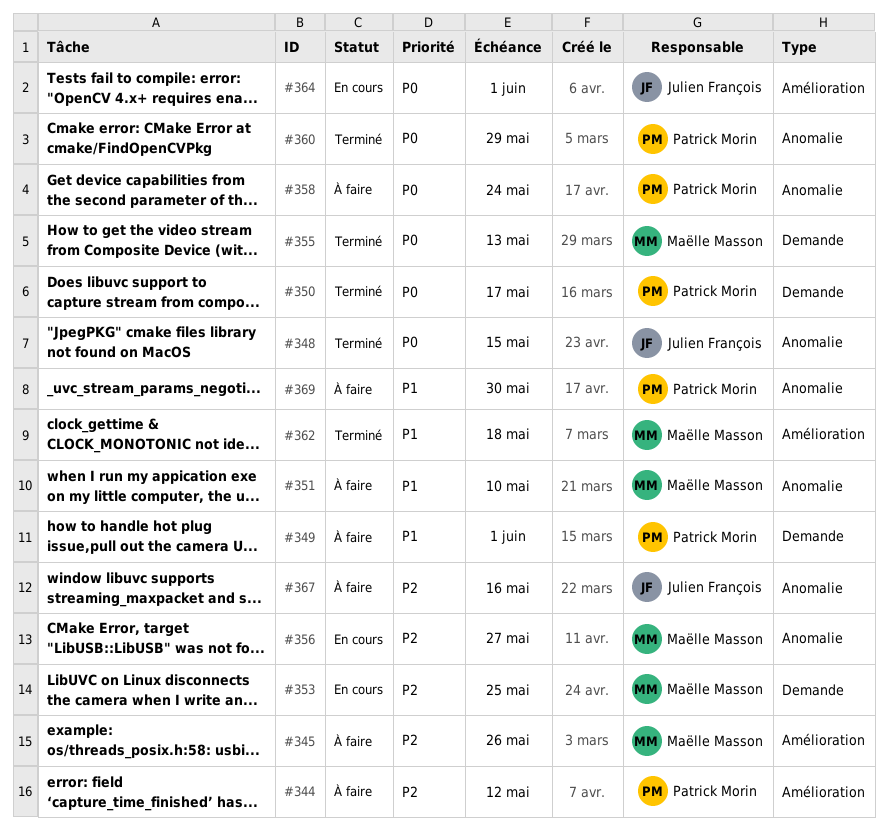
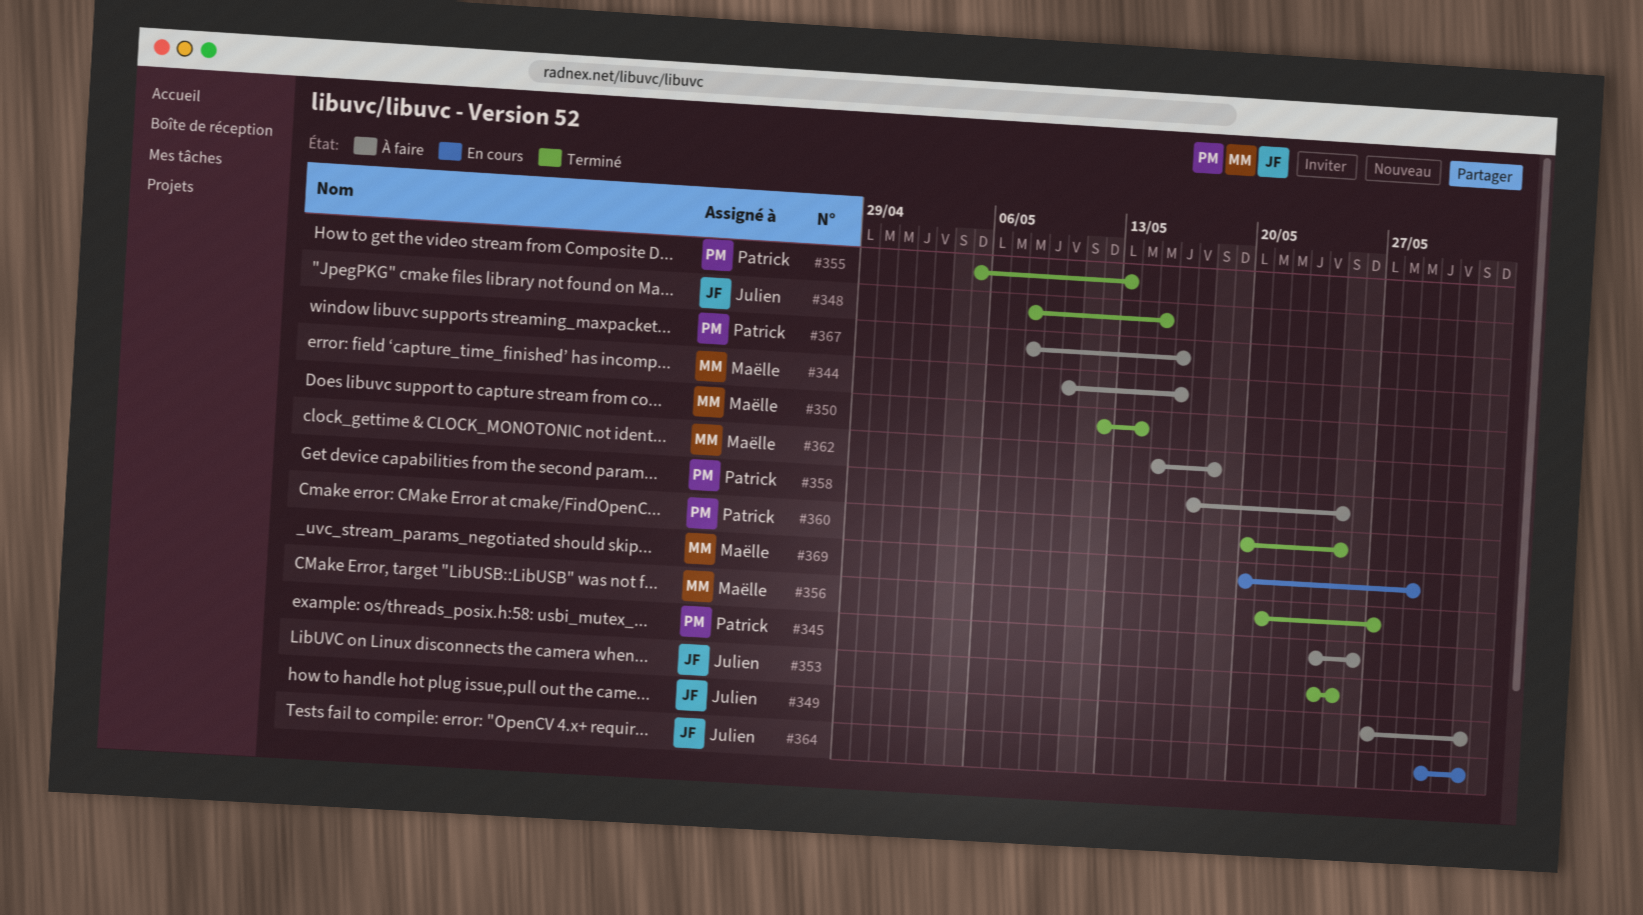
#344, owner: Patrick Morin -> Maëlle Masson
#344, due: May 12 -> May 16
#345, owner: Maëlle Masson -> Patrick Morin
#349, owner: Patrick Morin -> Julien François
#350, owner: Patrick Morin -> Maëlle Masson
#350, due: May 17 -> May 14
#351: present -> none
#353, status: En cours -> Terminé
#353, owner: Maëlle Masson -> Julien François
#355, owner: Maëlle Masson -> Patrick Morin
#356, status: En cours -> Terminé
#358, due: May 24 -> May 25
#360, due: May 29 -> May 25
#362, status: Terminé -> À faire
#367, owner: Julien François -> Patrick Morin
#369, status: À faire -> En cours
#369, owner: Patrick Morin -> Maëlle Masson
#369, due: May 30 -> May 29

